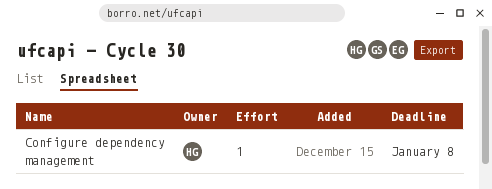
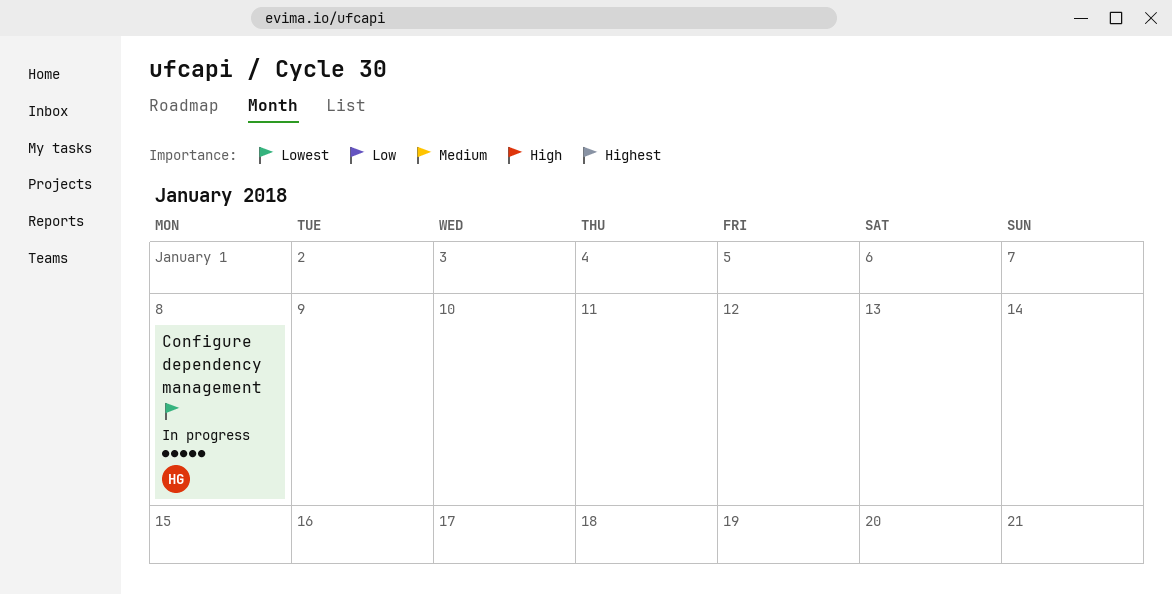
Configure dependency management, estimate: 1 -> 5

